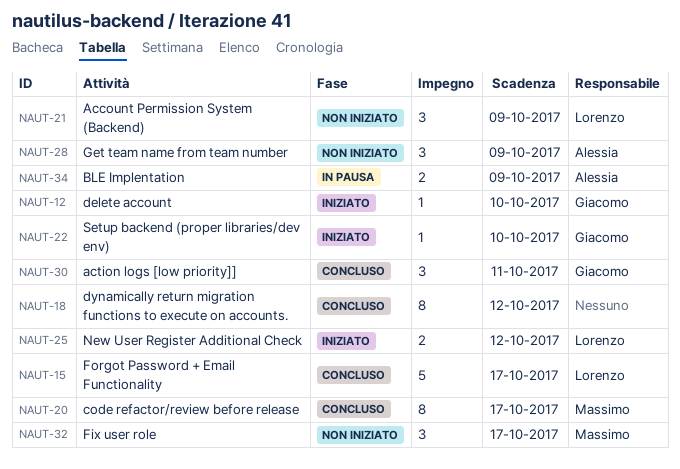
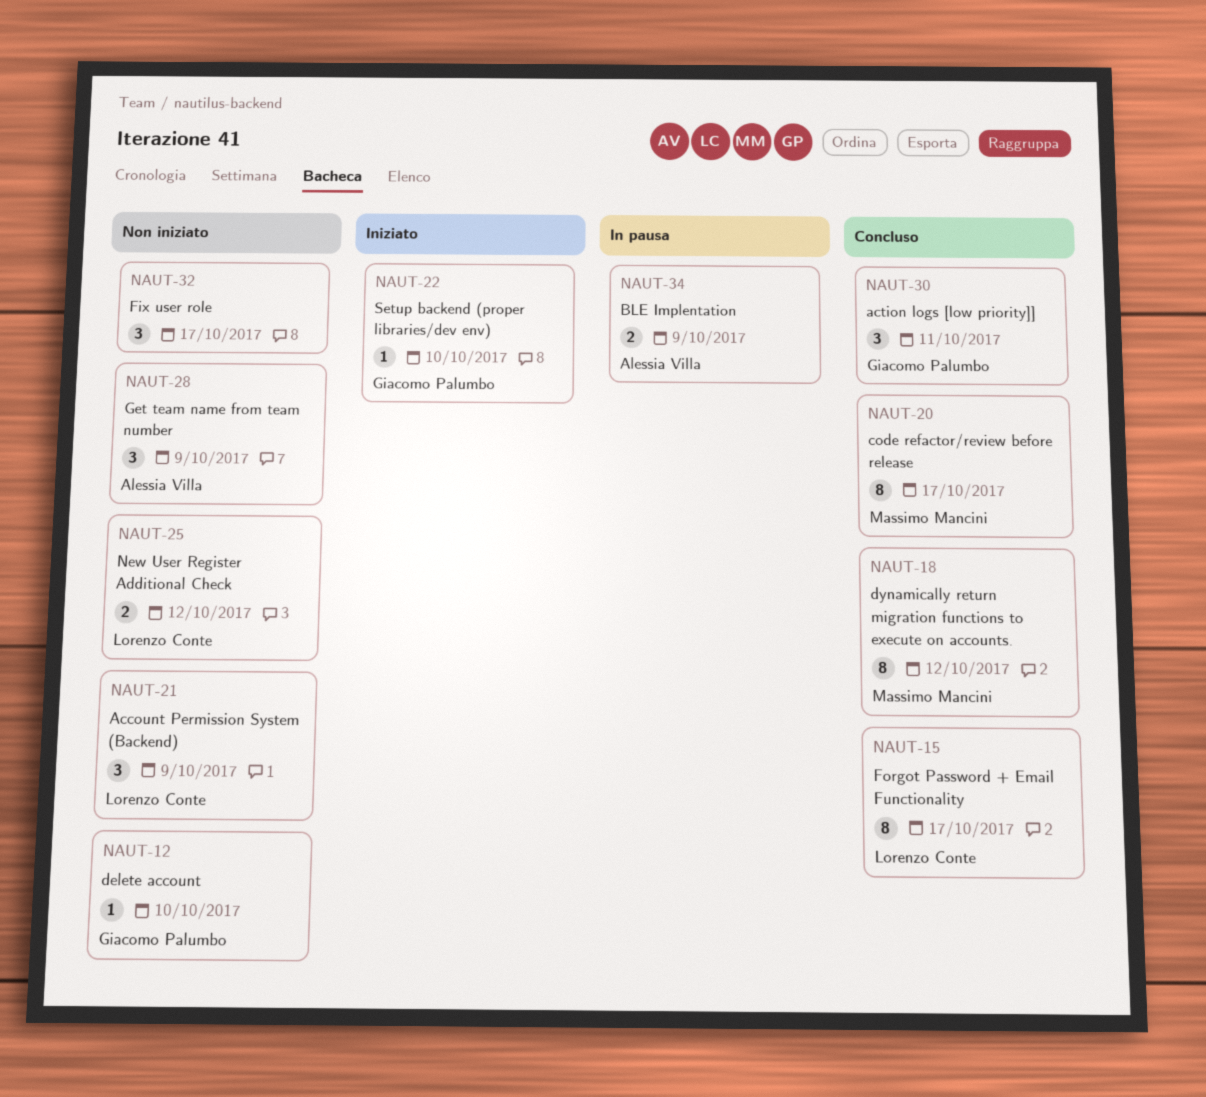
NAUT-12, status: Iniziato -> Non iniziato
NAUT-15, estimate: 5 -> 8
NAUT-18, owner: none -> Massimo Mancini
NAUT-25, status: Iniziato -> Non iniziato
NAUT-32, owner: Massimo Mancini -> none

